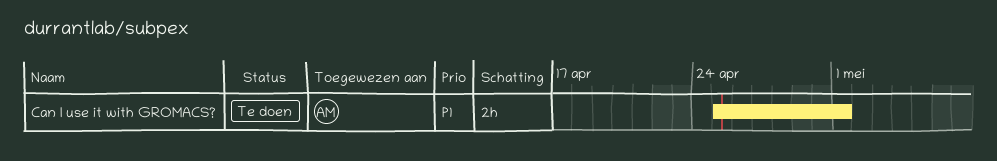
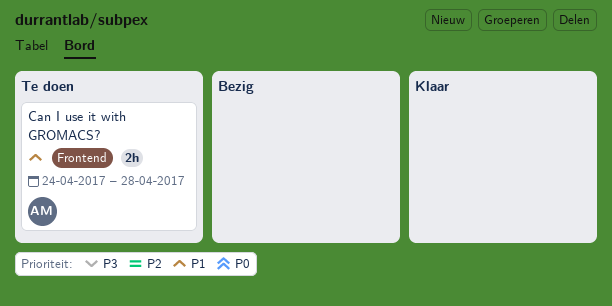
Can I use it with GROMACS?, start: Apr 25 -> Apr 24
Can I use it with GROMACS?, due: May 1 -> Apr 28

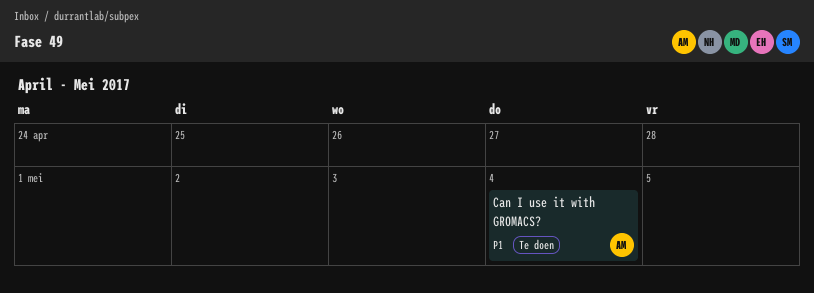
Can I use it with GROMACS?, due: Apr 28 -> May 4

